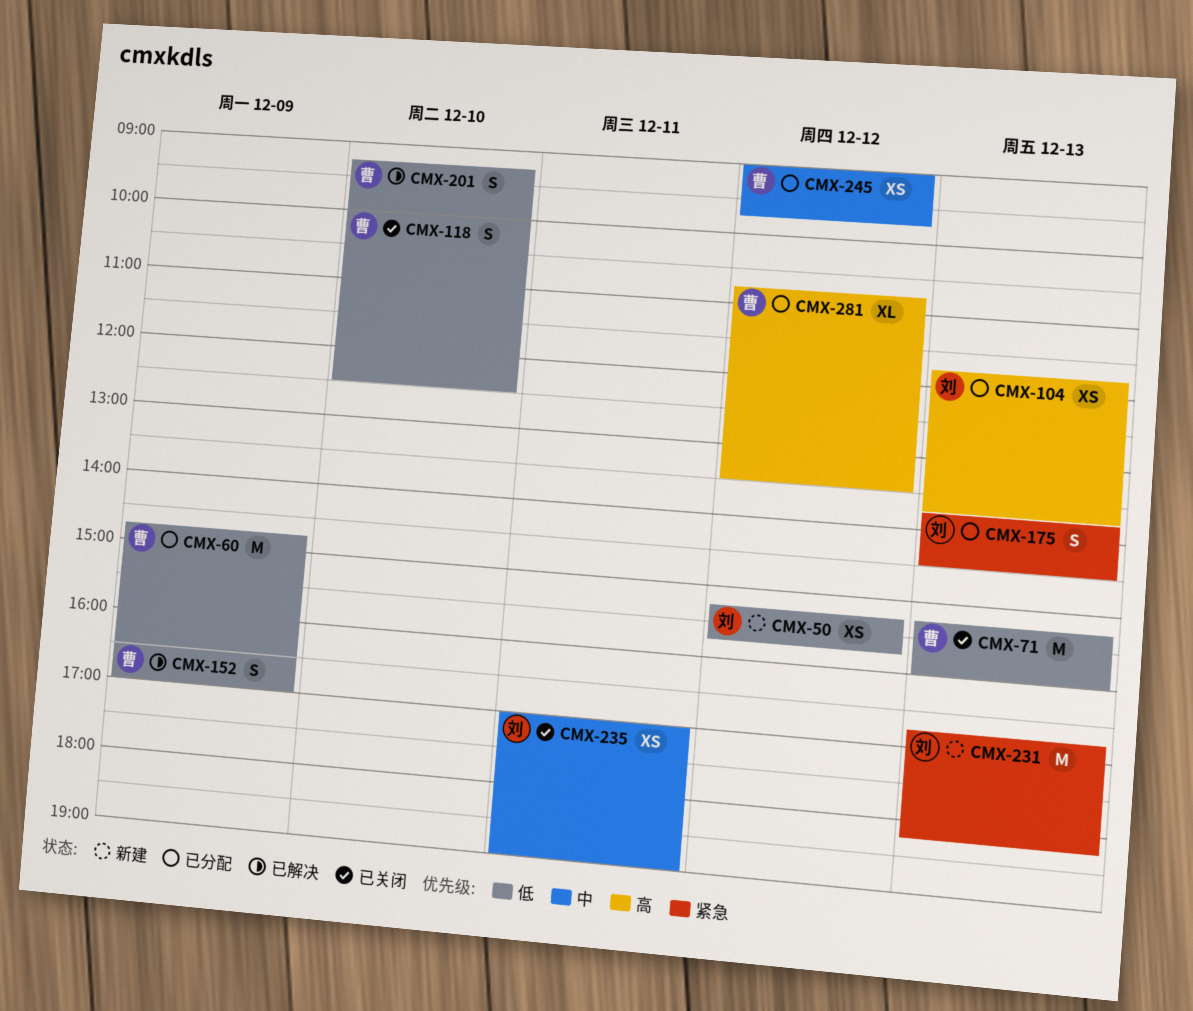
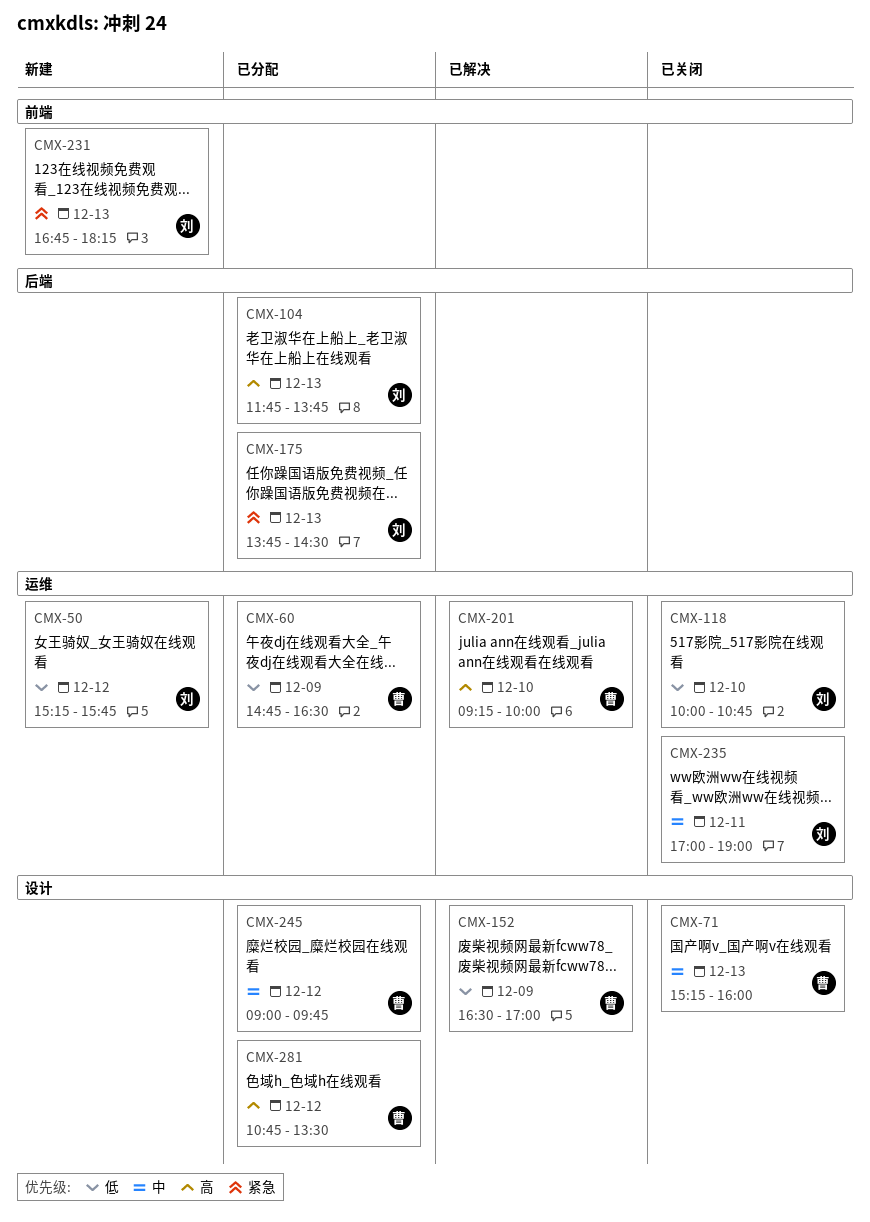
CMX-71, priority: 低 -> 中
CMX-118, owner: 曹 -> 刘
CMX-118, ends: 12:30 -> 10:45
CMX-201, priority: 低 -> 高

